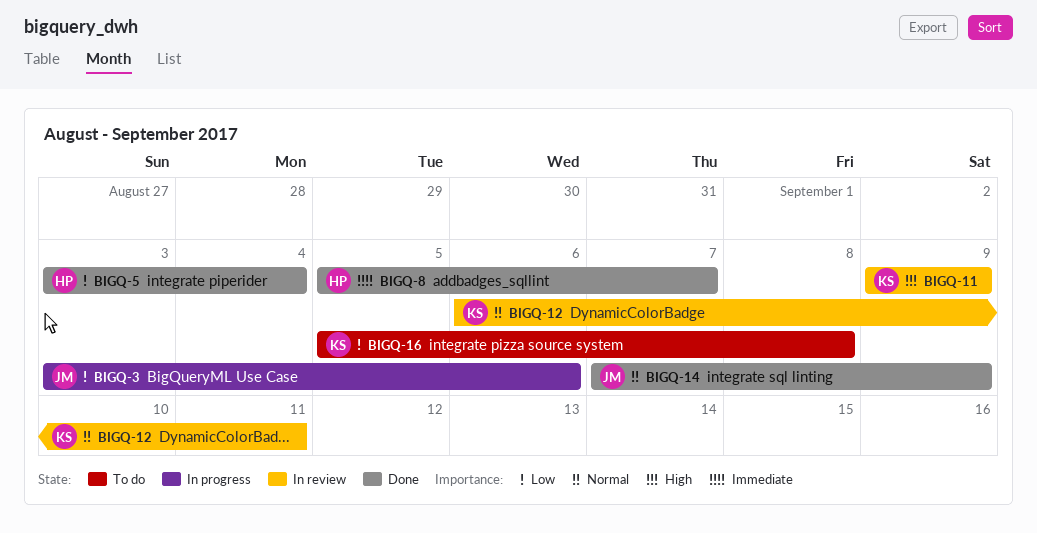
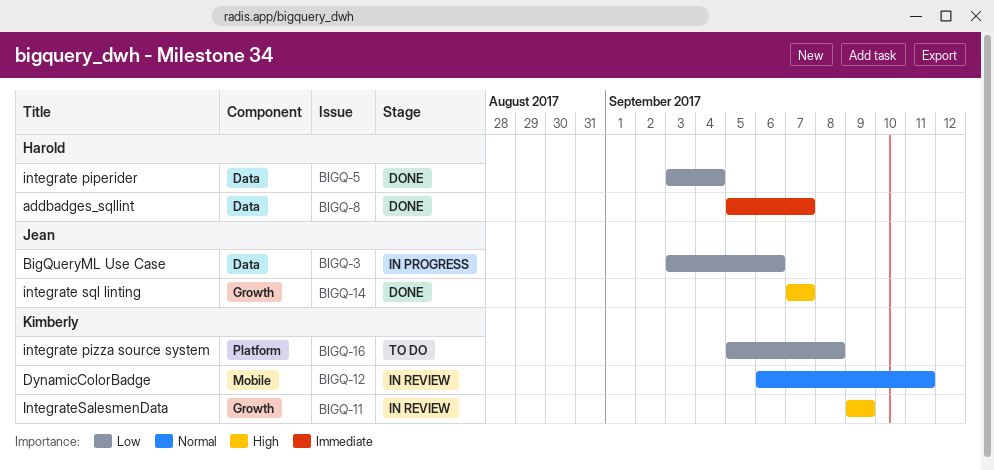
BIGQ-14, priority: Normal -> High
BIGQ-14, due: Sep 9 -> Sep 7

